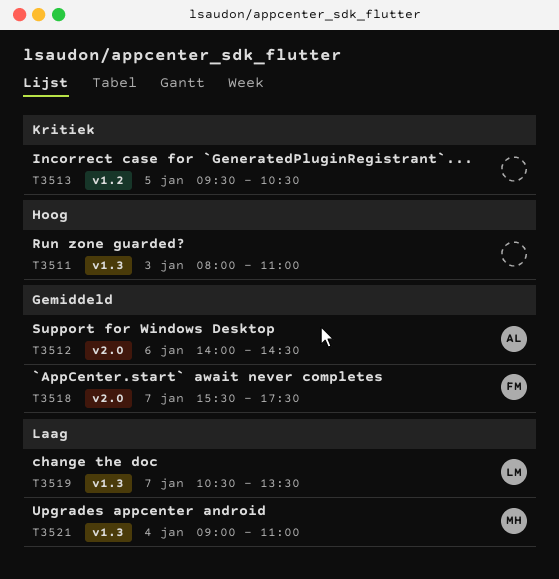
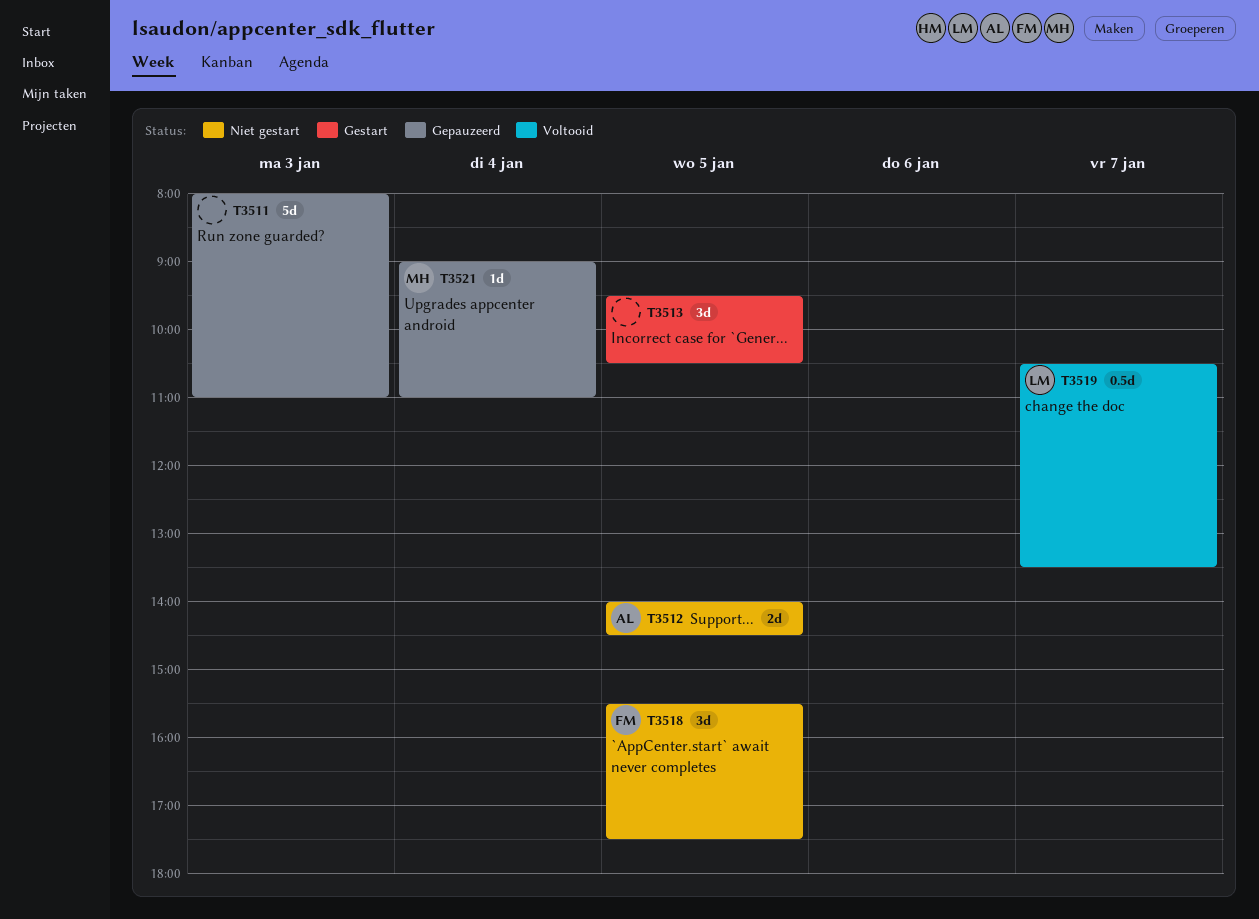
T3512, day: Jan 6 -> Jan 5
T3518, day: Jan 7 -> Jan 5

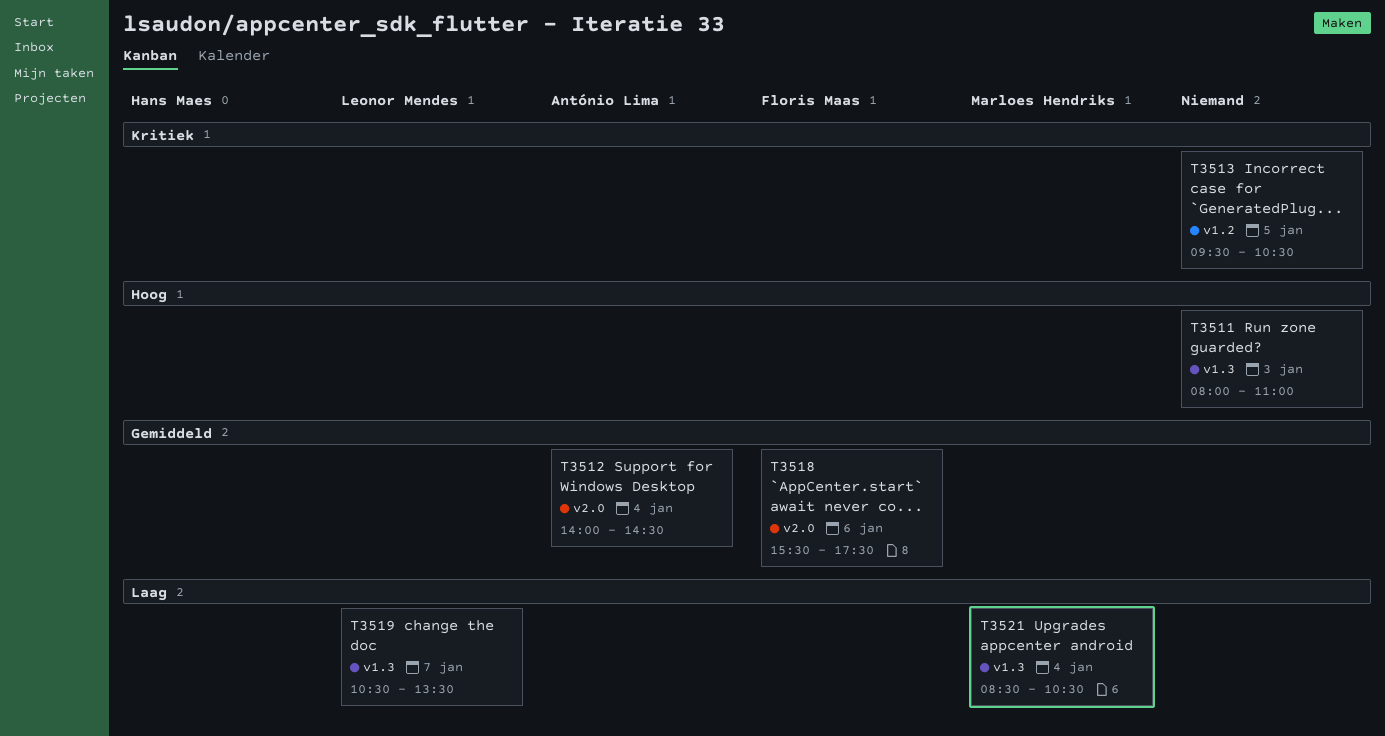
T3512, day: Jan 5 -> Jan 4
T3518, day: Jan 5 -> Jan 6
T3521, begins: 09:00 -> 08:30
T3521, ends: 11:00 -> 10:30

